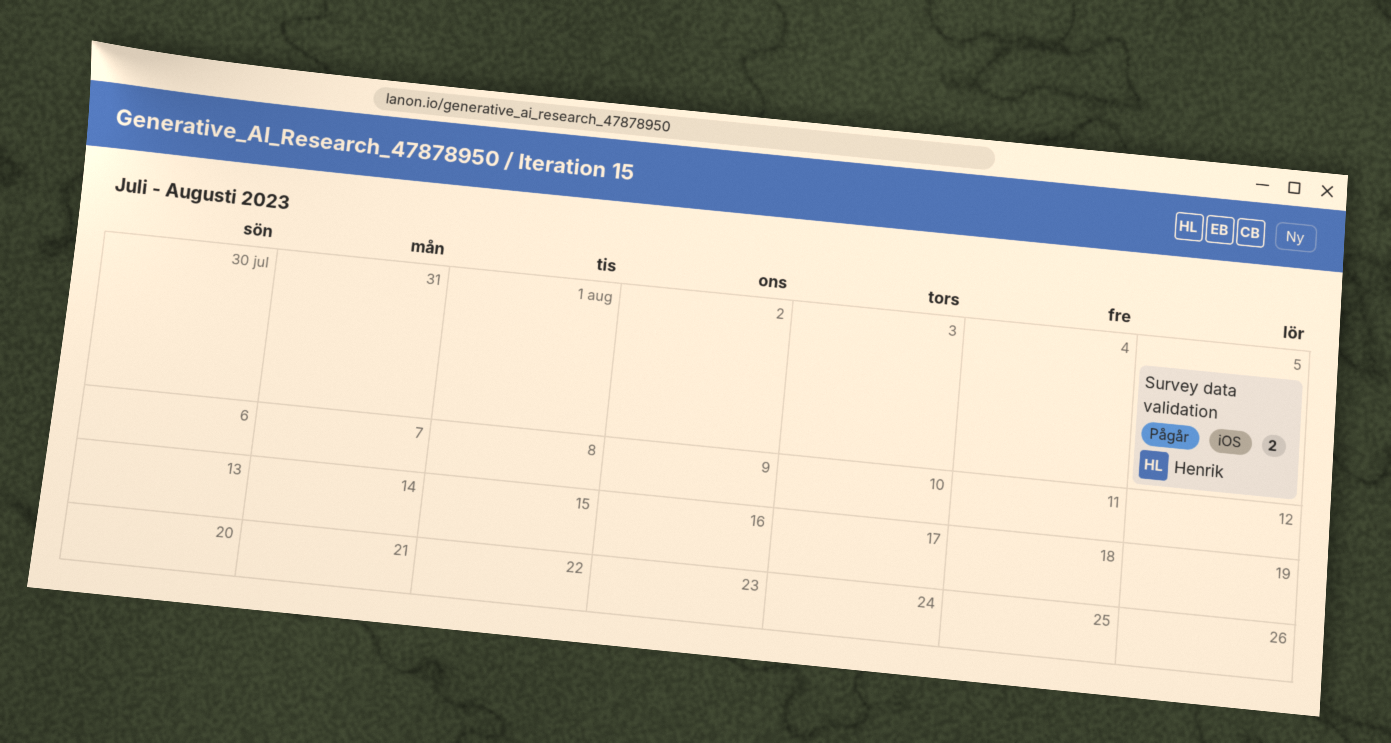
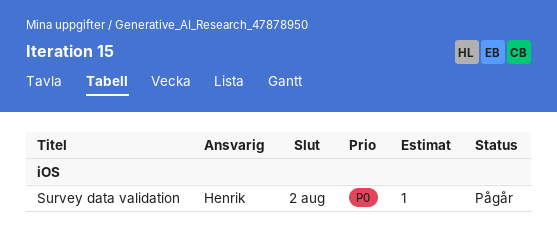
Survey data validation, estimate: 2 -> 1
Survey data validation, due: Aug 5 -> Aug 2

